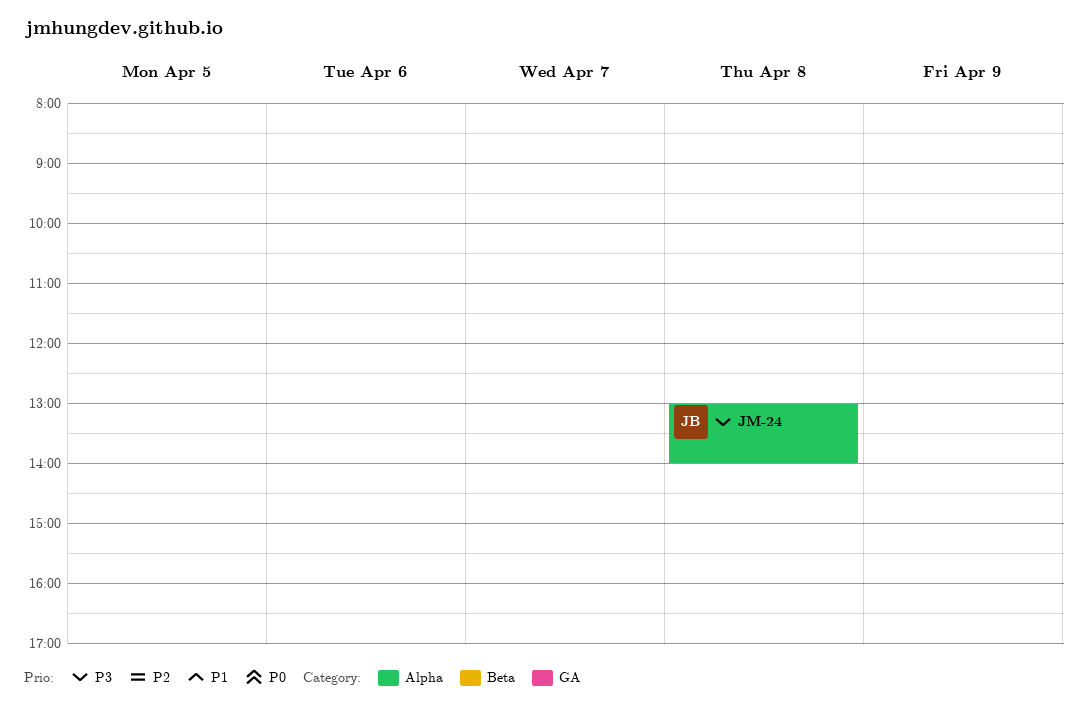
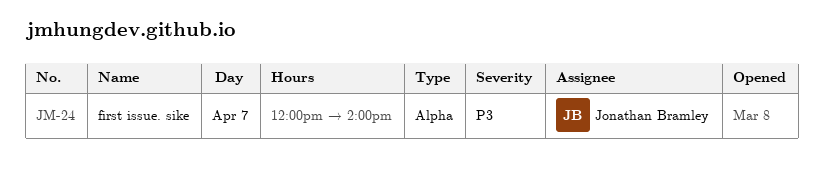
JM-24, day: Apr 8 -> Apr 7
JM-24, begins: 13:00 -> 12:00

